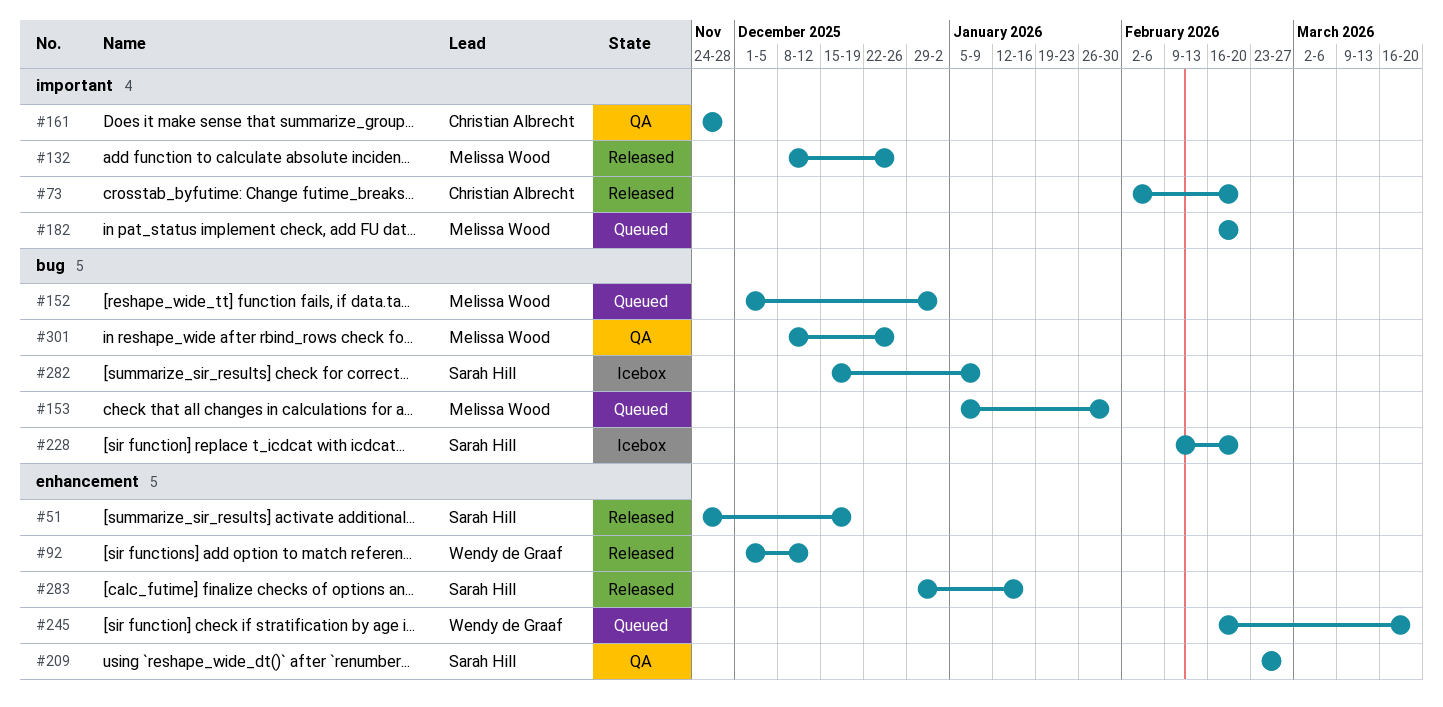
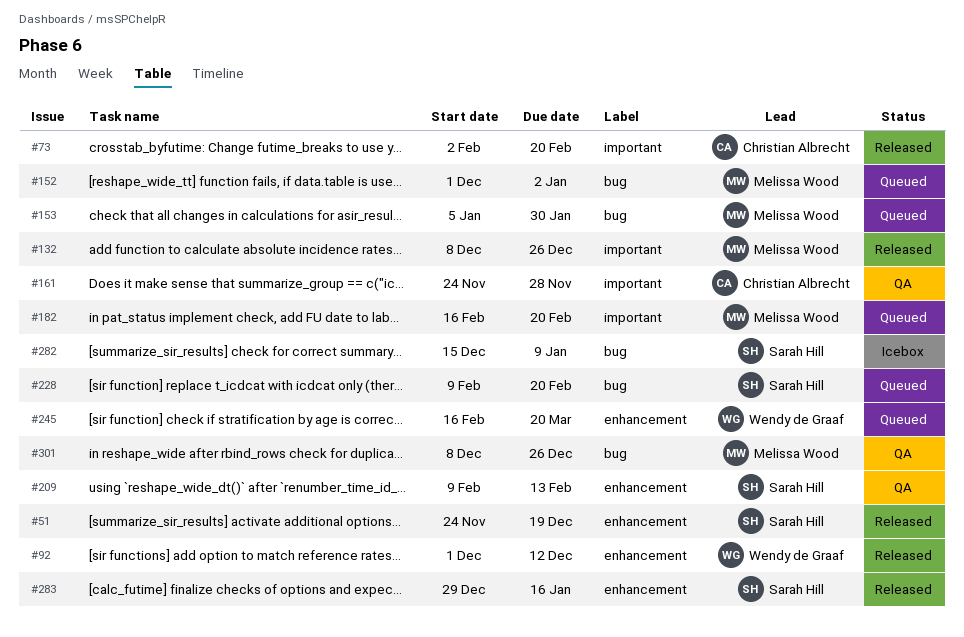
#209, start: Feb 23 -> Feb 9
#209, due: Feb 27 -> Feb 13
#228, status: Icebox -> Queued

